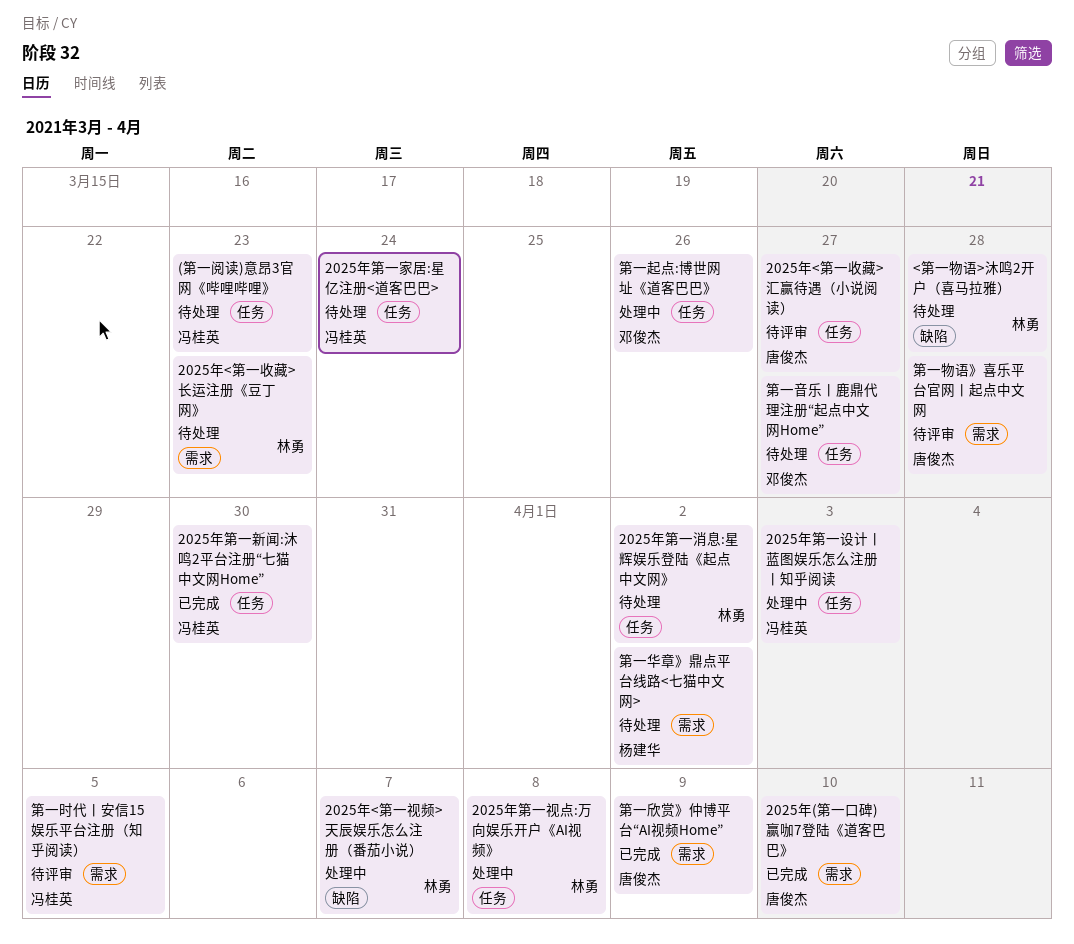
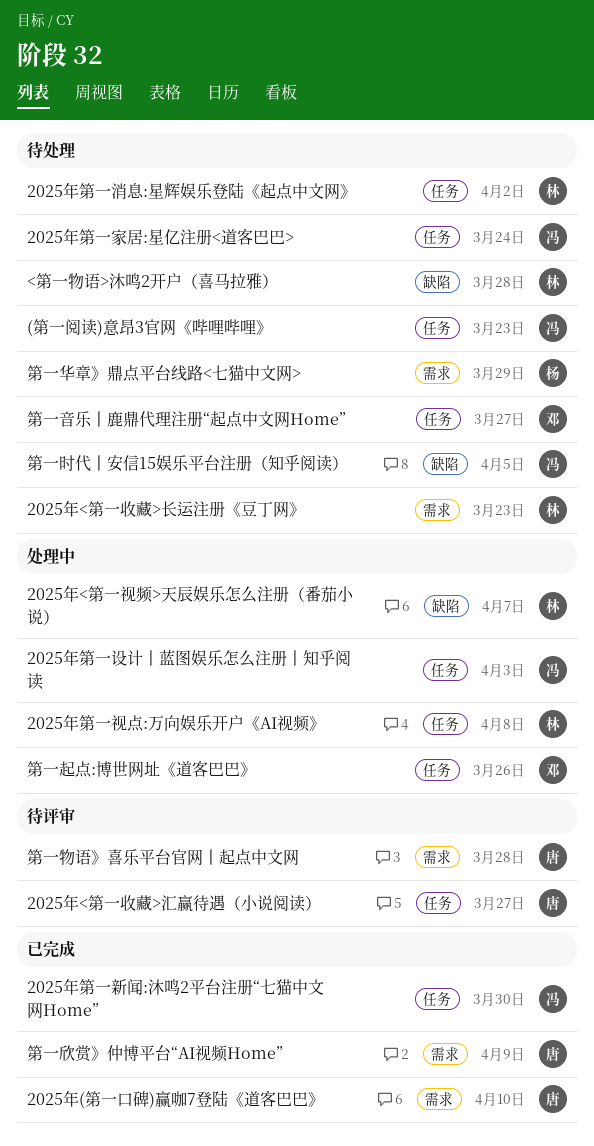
第一华章》鼎点平台线路<七猫中文网>, due: Apr 2 -> Mar 29
第一时代丨安信15娱乐平台注册（知乎阅读）, status: 待评审 -> 待处理
第一时代丨安信15娱乐平台注册（知乎阅读）, label: 需求 -> 缺陷

